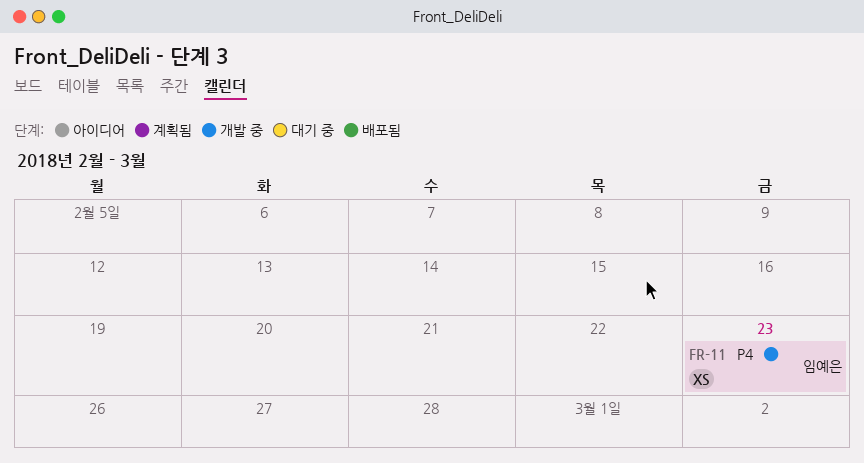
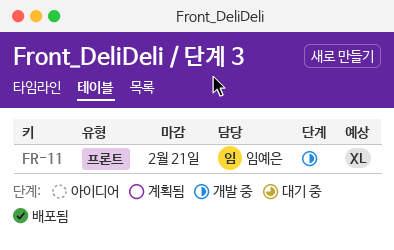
FR-11, estimate: XS -> XL
FR-11, due: Feb 23 -> Feb 21

